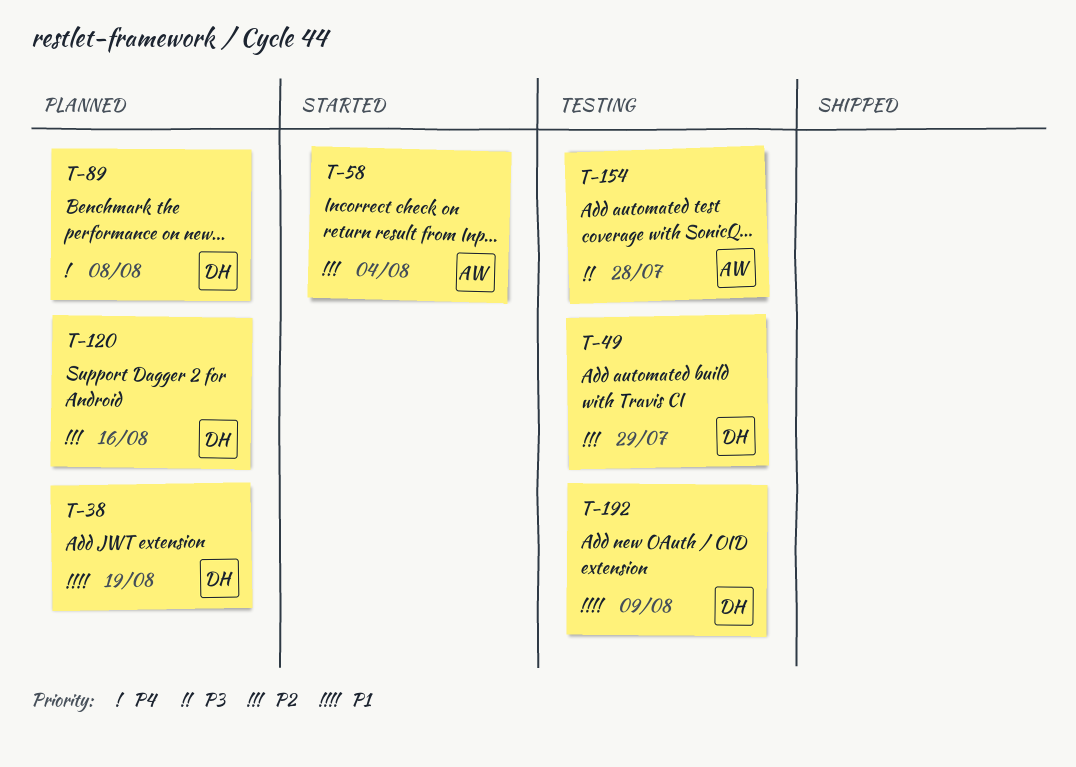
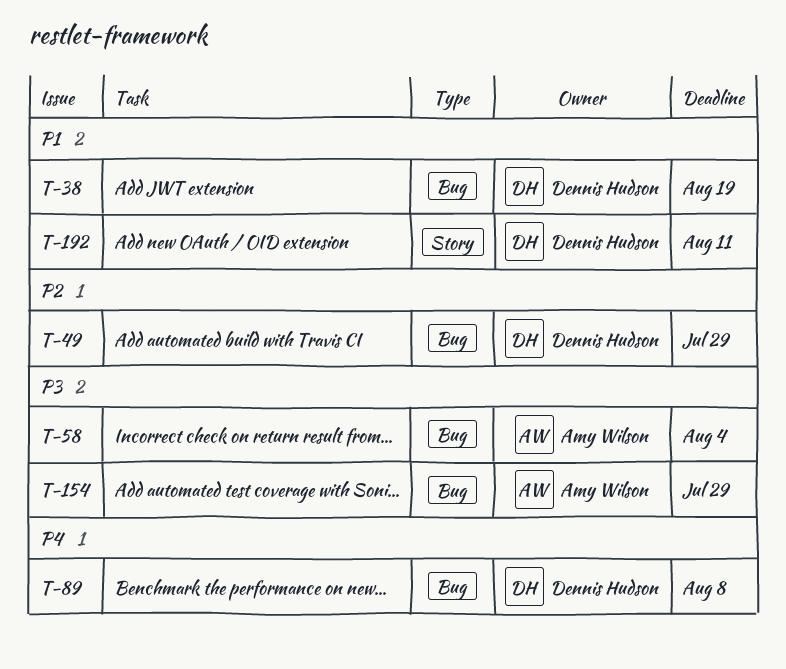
T-58, priority: P2 -> P3
T-120: present -> none
T-154, due: Jul 28 -> Jul 29
T-192, due: Aug 9 -> Aug 11

